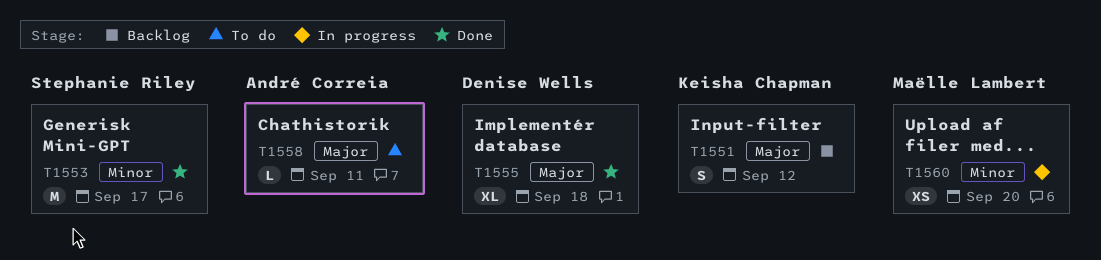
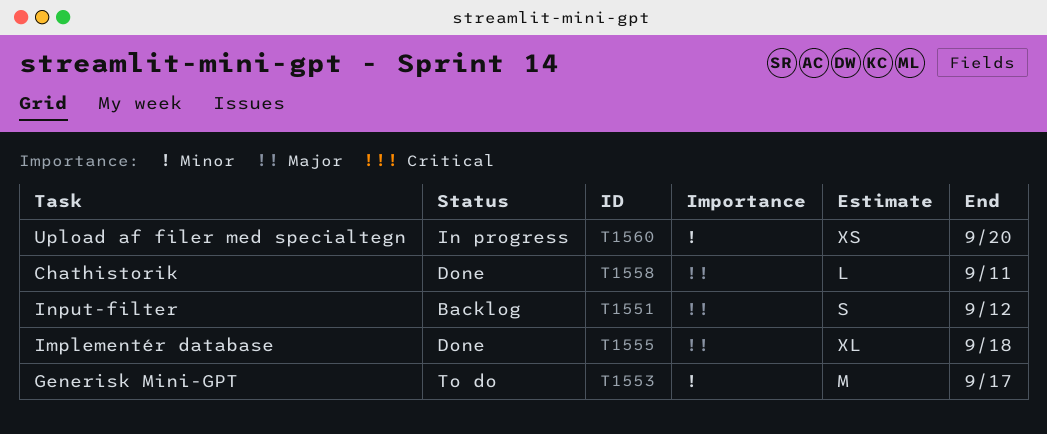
T1553, status: Done -> To do
T1558, status: To do -> Done

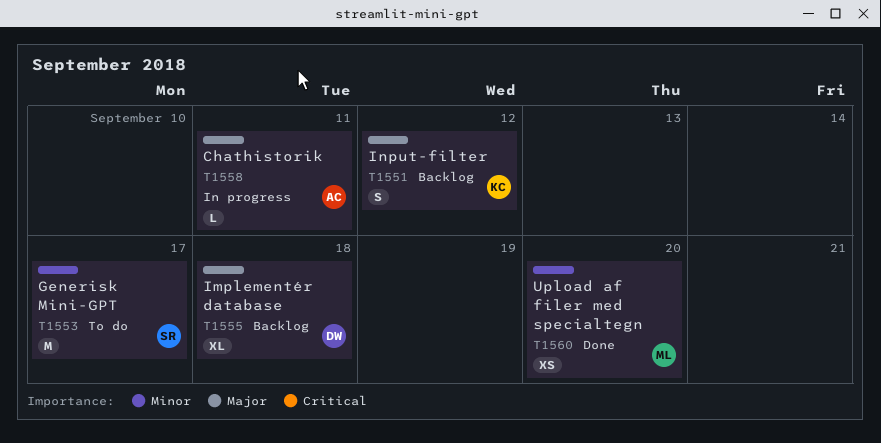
T1555, status: Done -> Backlog
T1558, status: Done -> In progress
T1560, status: In progress -> Done

